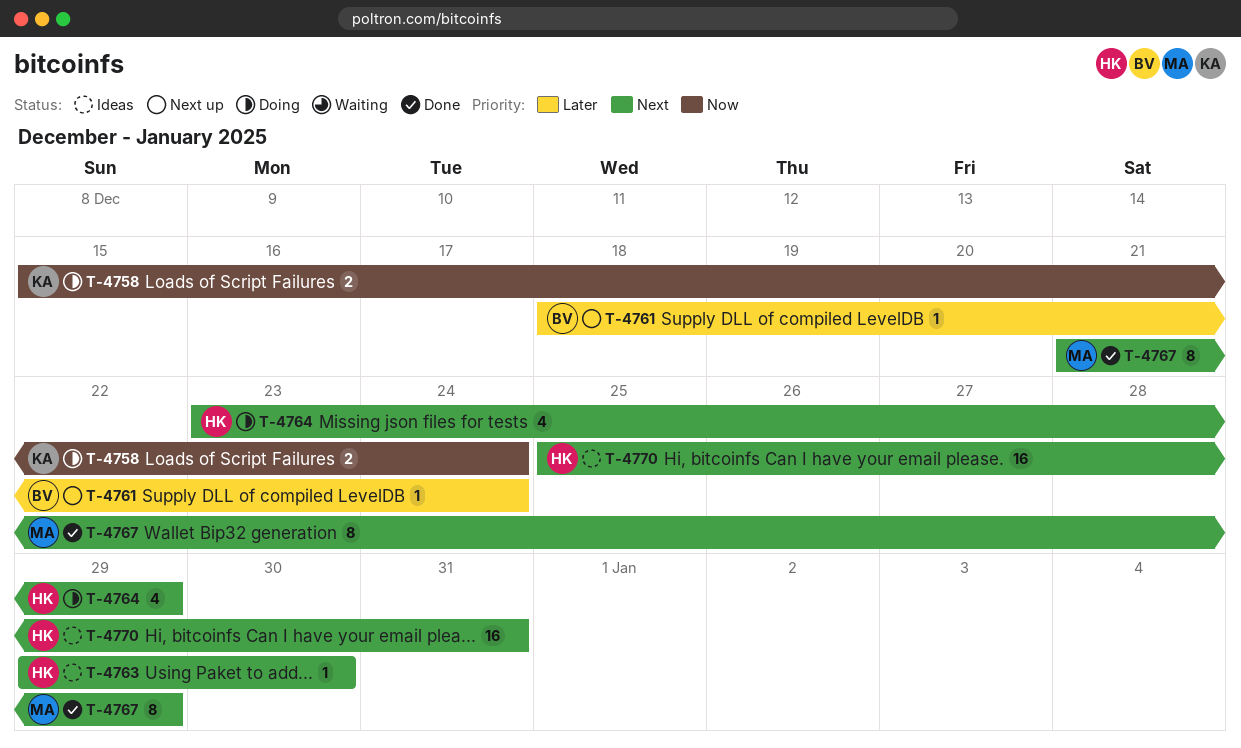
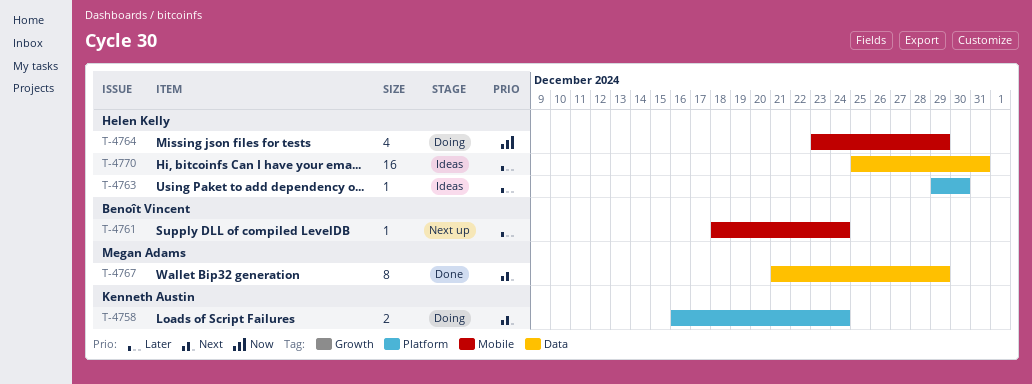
T-4758, priority: Now -> Next
T-4758, start: Dec 15 -> Dec 16
T-4763, priority: Next -> Later
T-4764, priority: Next -> Now
T-4770, priority: Next -> Later

